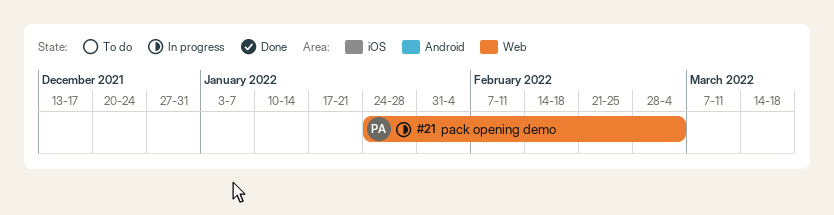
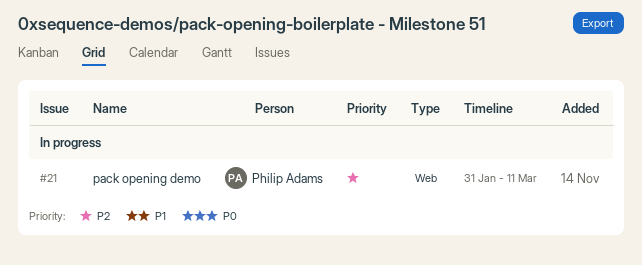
#21, start: Jan 24 -> Jan 31
#21, due: Mar 4 -> Mar 11

